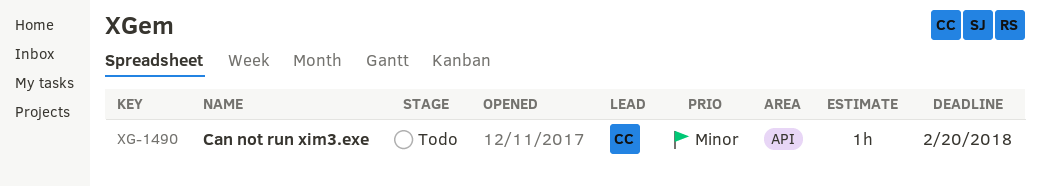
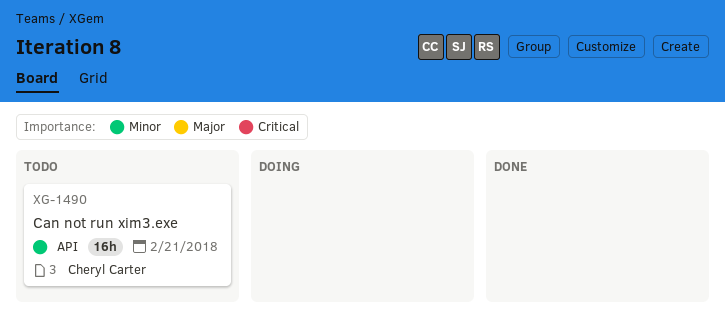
XG-1490, estimate: 1h -> 16h
XG-1490, due: Feb 20 -> Feb 21

